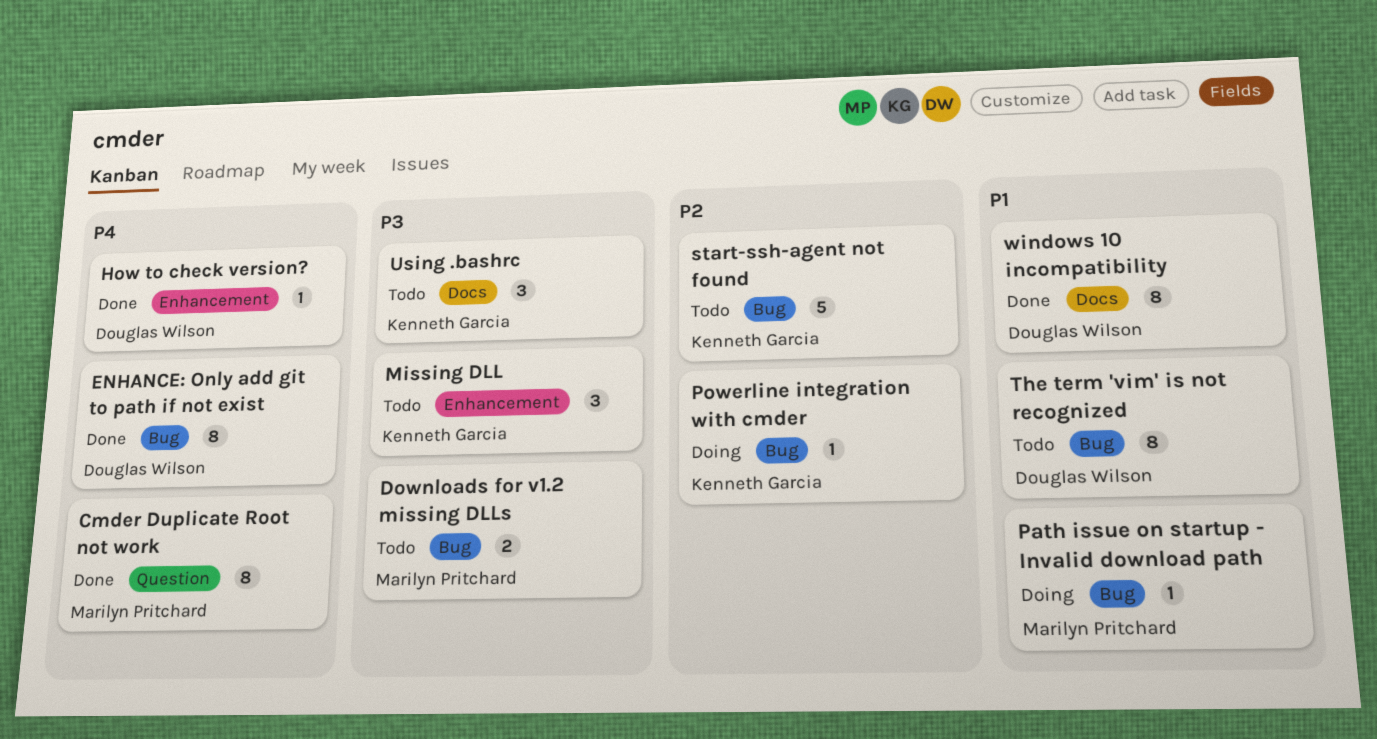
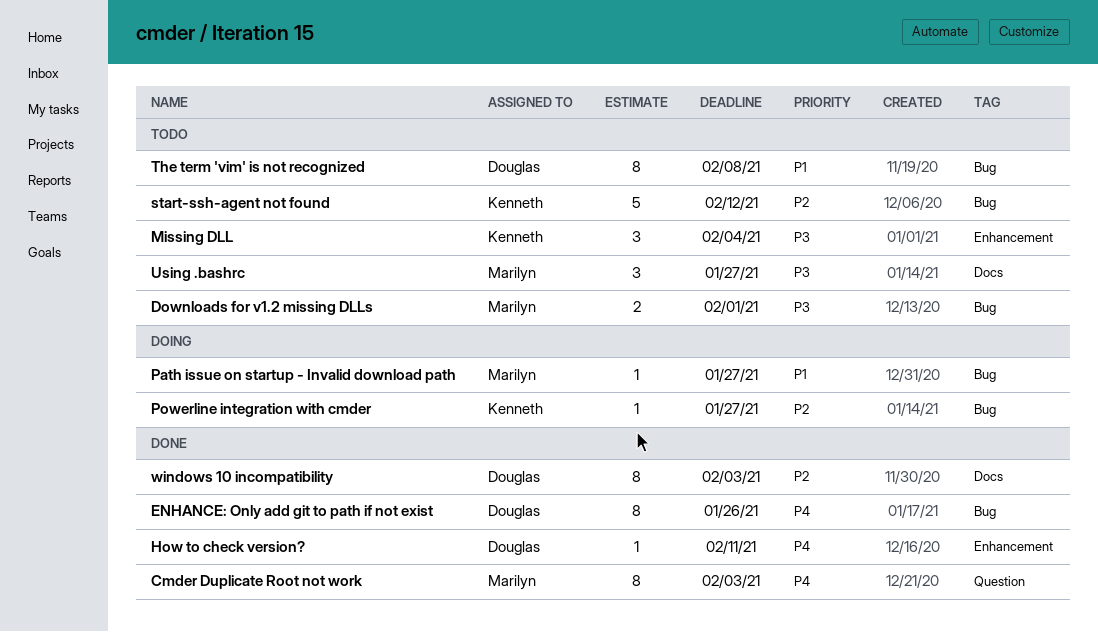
Using .bashrc, owner: Kenneth Garcia -> Marilyn Pritchard
windows 10 incompatibility, priority: P1 -> P2

